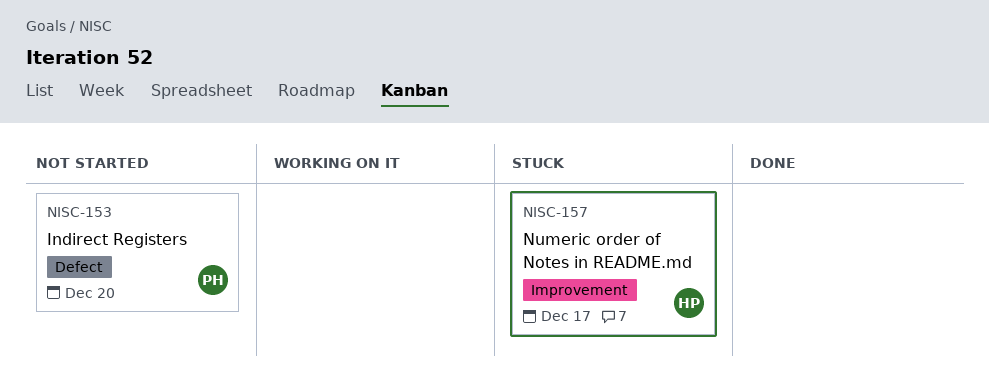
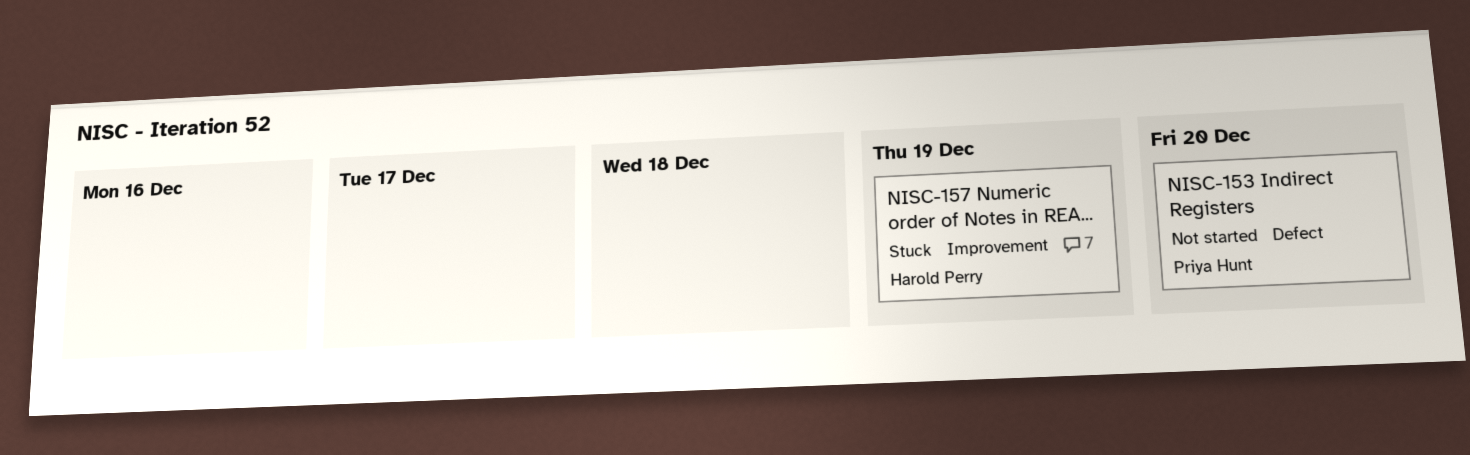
NISC-157, due: Dec 17 -> Dec 19

